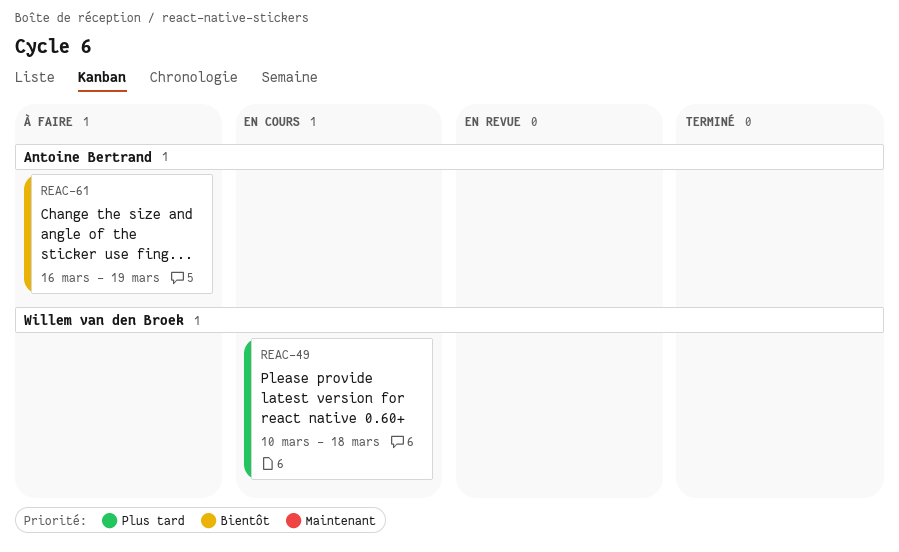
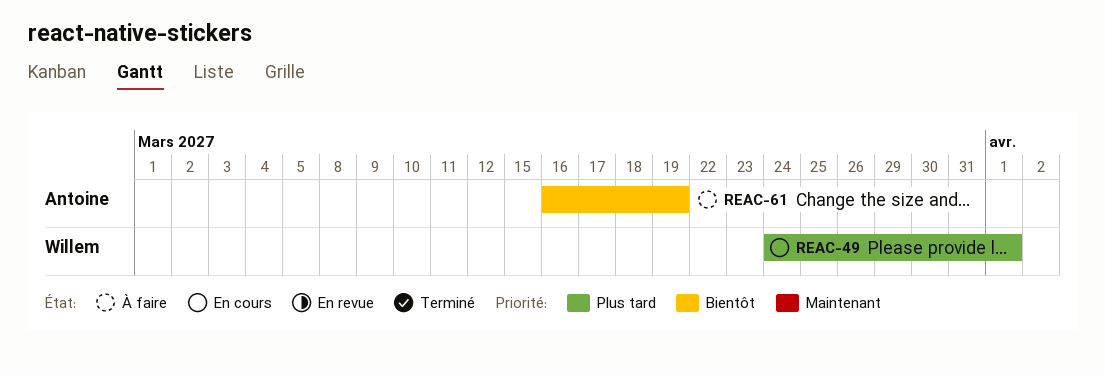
REAC-49, start: Mar 10 -> Mar 24
REAC-49, due: Mar 18 -> Apr 1

